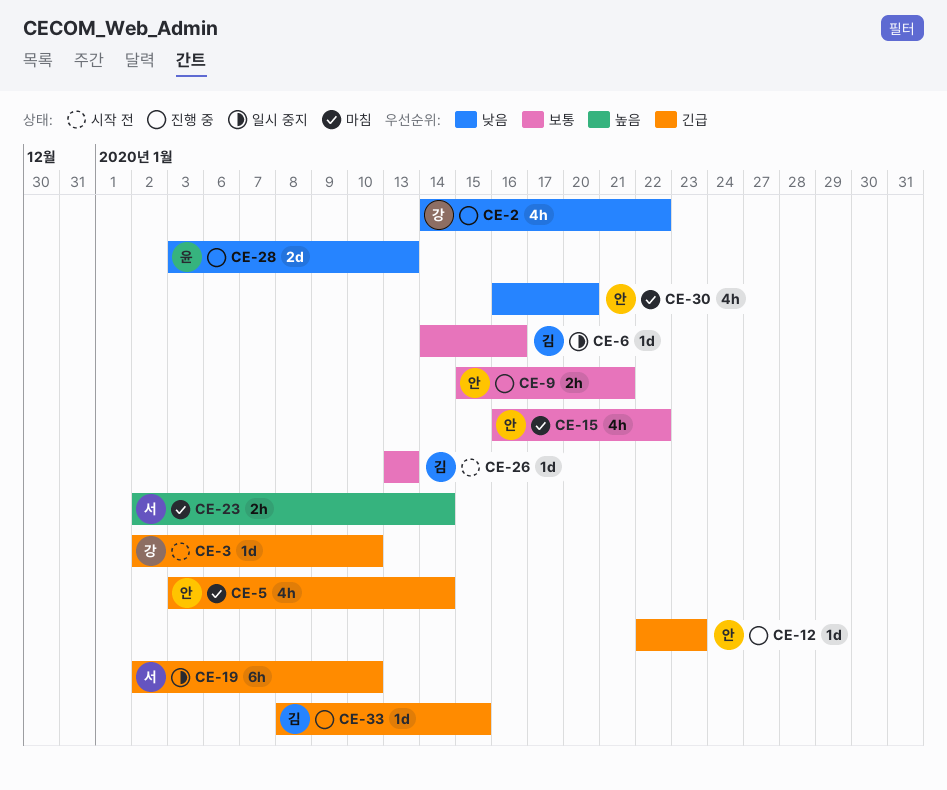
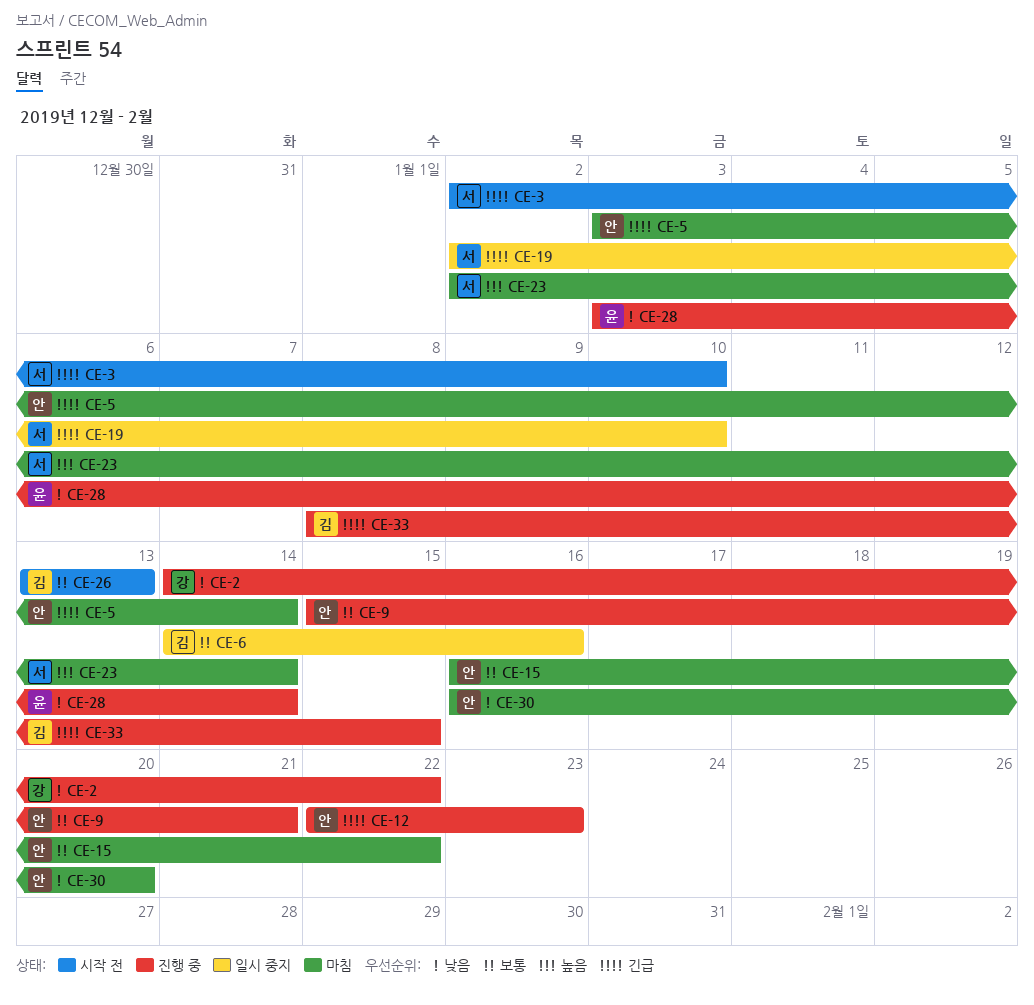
CE-3, owner: 강 -> 서
CE-28, due: Jan 13 -> Jan 14

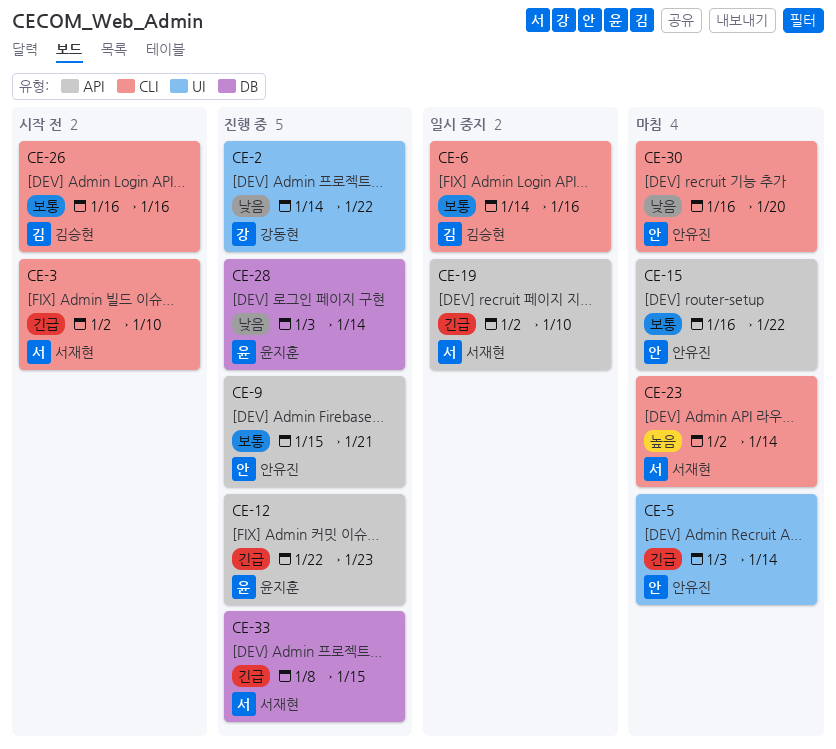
CE-12, owner: 안유진 -> 윤지훈
CE-26, start: Jan 13 -> Jan 16
CE-26, due: Jan 13 -> Jan 16
CE-33, owner: 김승현 -> 서재현

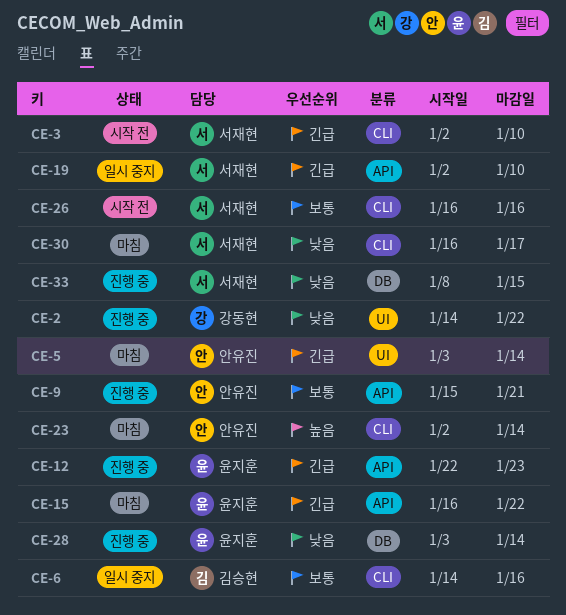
CE-15, owner: 안유진 -> 윤지훈
CE-15, priority: 보통 -> 긴급
CE-23, owner: 서재현 -> 안유진
CE-26, owner: 김승현 -> 서재현
CE-30, owner: 안유진 -> 서재현
CE-30, due: Jan 20 -> Jan 17
CE-33, priority: 긴급 -> 낮음

